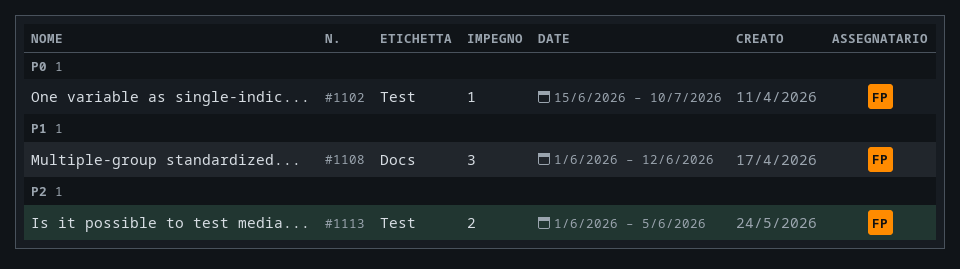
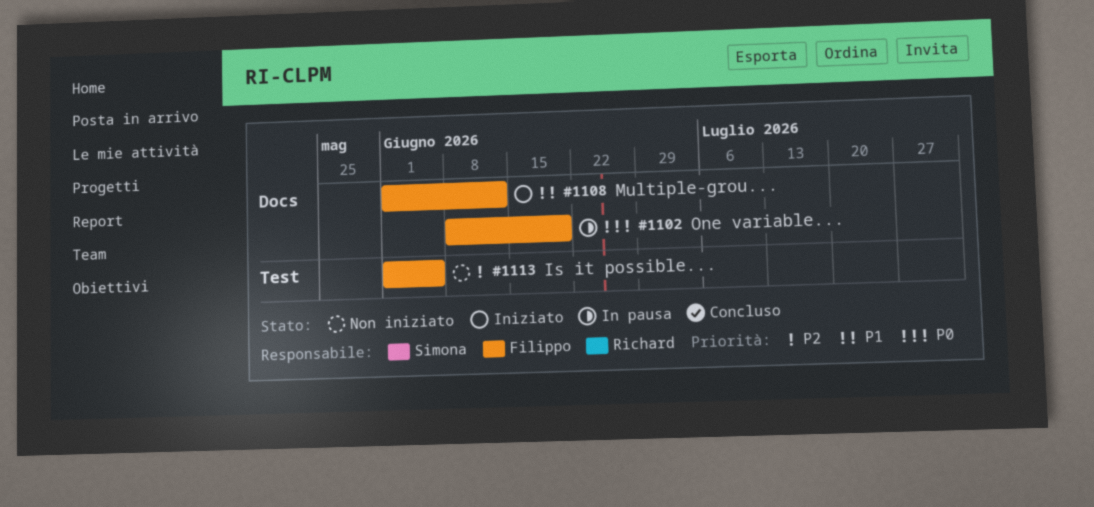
#1102, label: Test -> Docs
#1102, start: Jun 15 -> Jun 8
#1102, due: Jul 10 -> Jun 19

